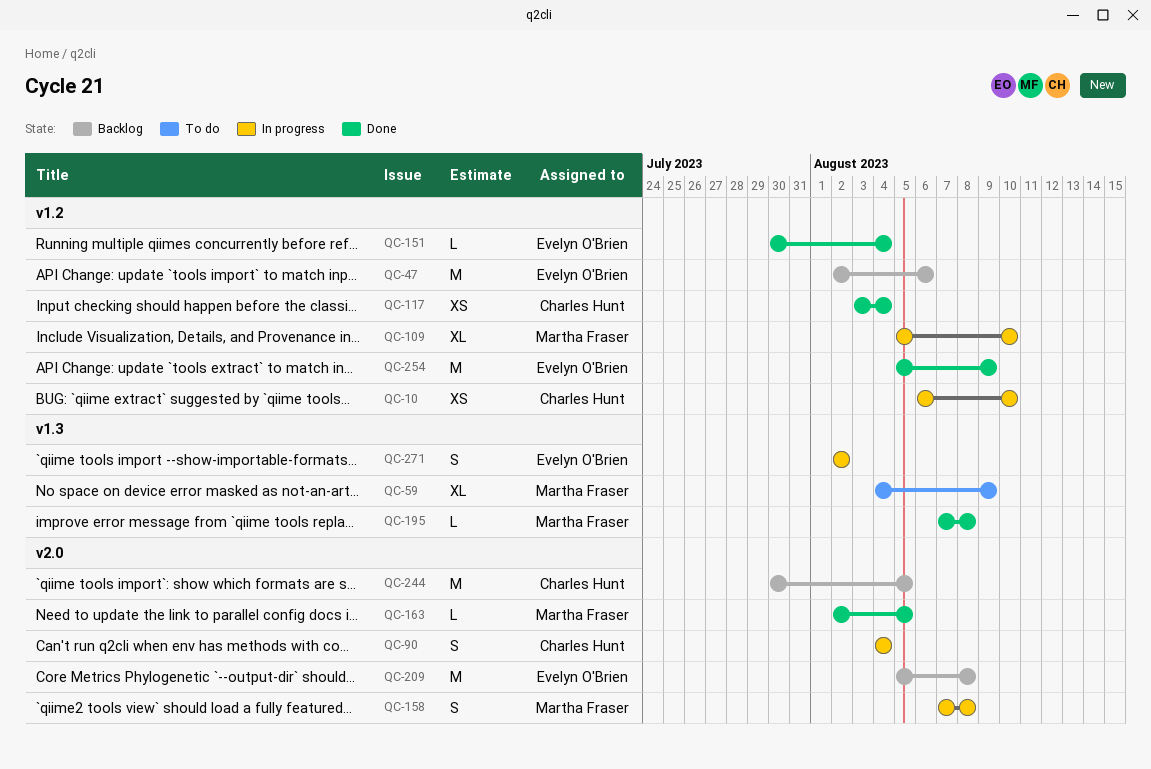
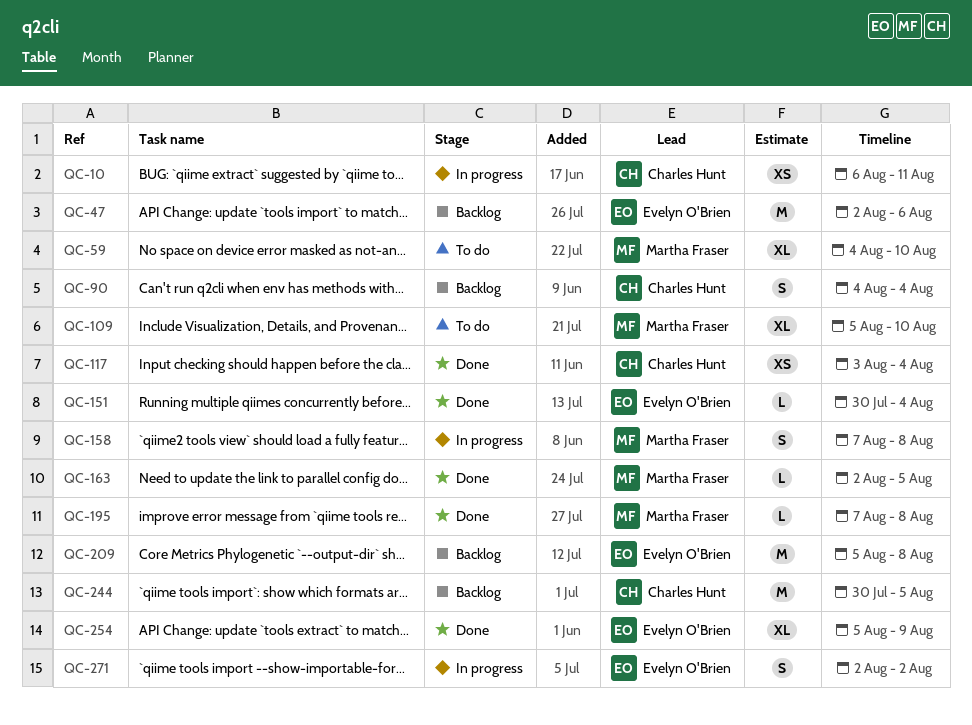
QC-10, due: Aug 10 -> Aug 11
QC-59, due: Aug 9 -> Aug 10
QC-90, status: In progress -> Backlog
QC-109, status: In progress -> To do
QC-254, estimate: M -> XL

